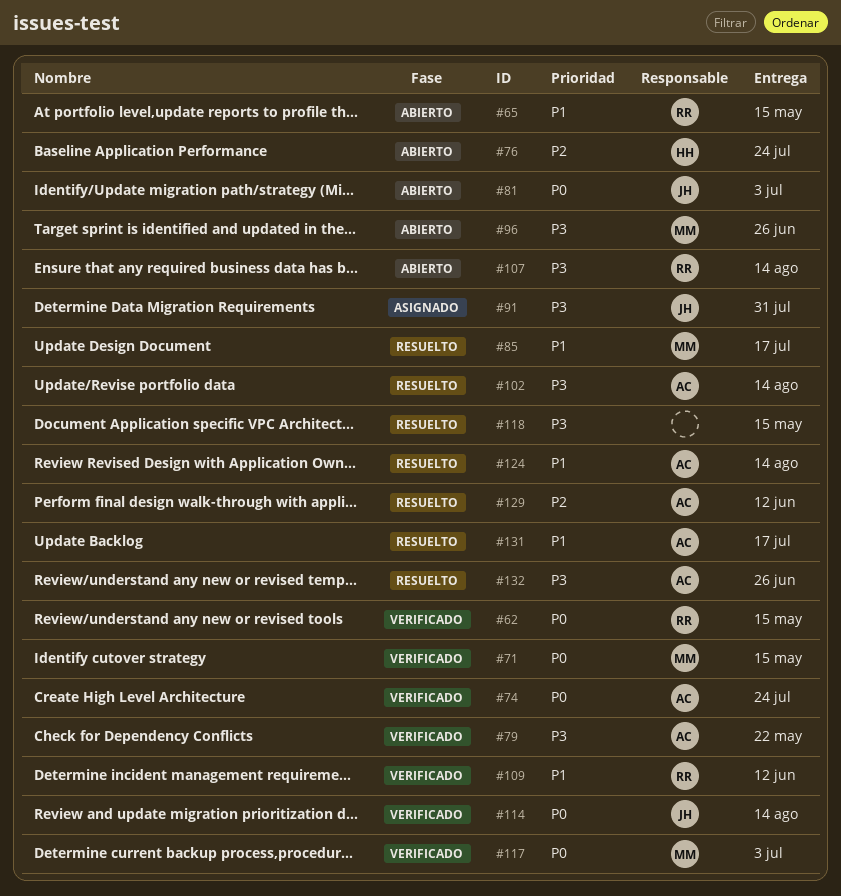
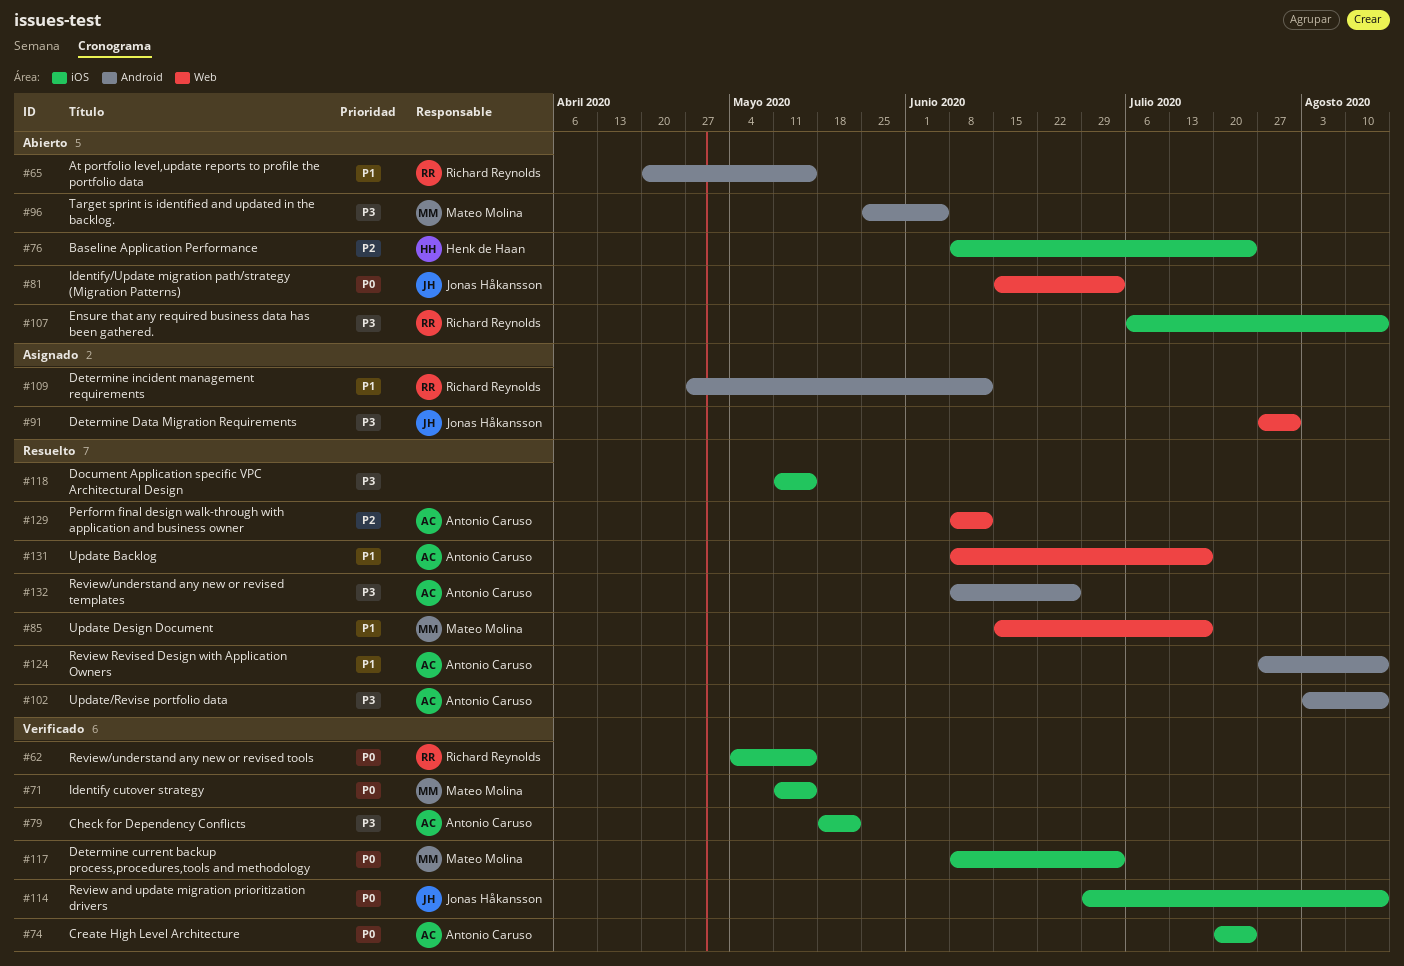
#96, due: Jun 26 -> Jun 5
#109, status: Verificado -> Asignado

